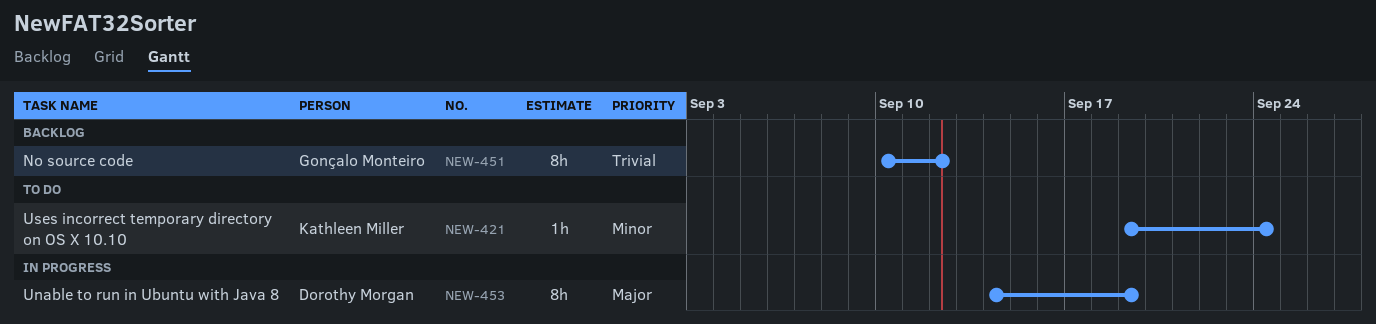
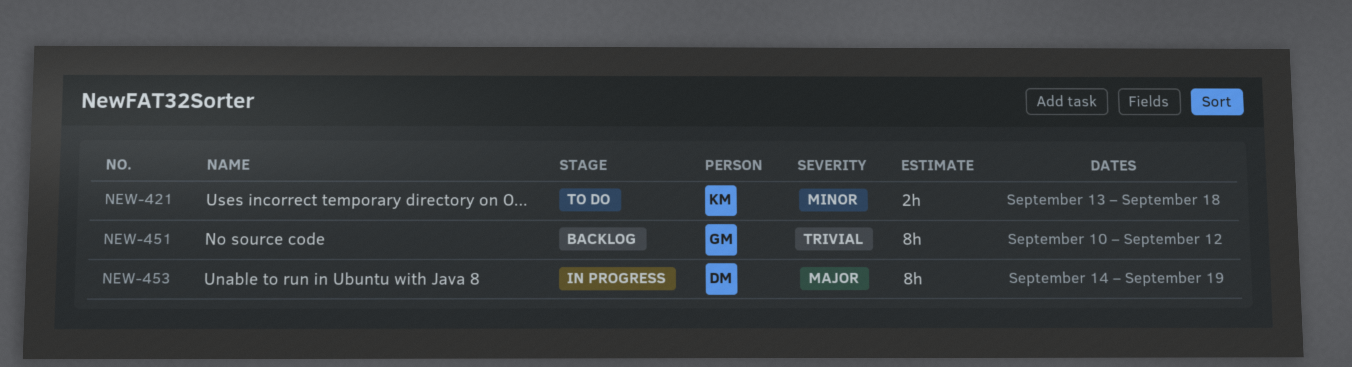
NEW-421, estimate: 1h -> 2h
NEW-421, start: Sep 19 -> Sep 13
NEW-421, due: Sep 24 -> Sep 18

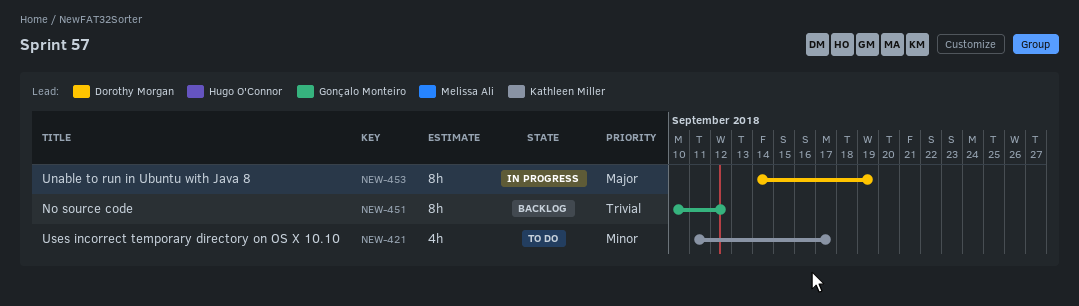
NEW-421, estimate: 2h -> 4h
NEW-421, start: Sep 13 -> Sep 11
NEW-421, due: Sep 18 -> Sep 17

